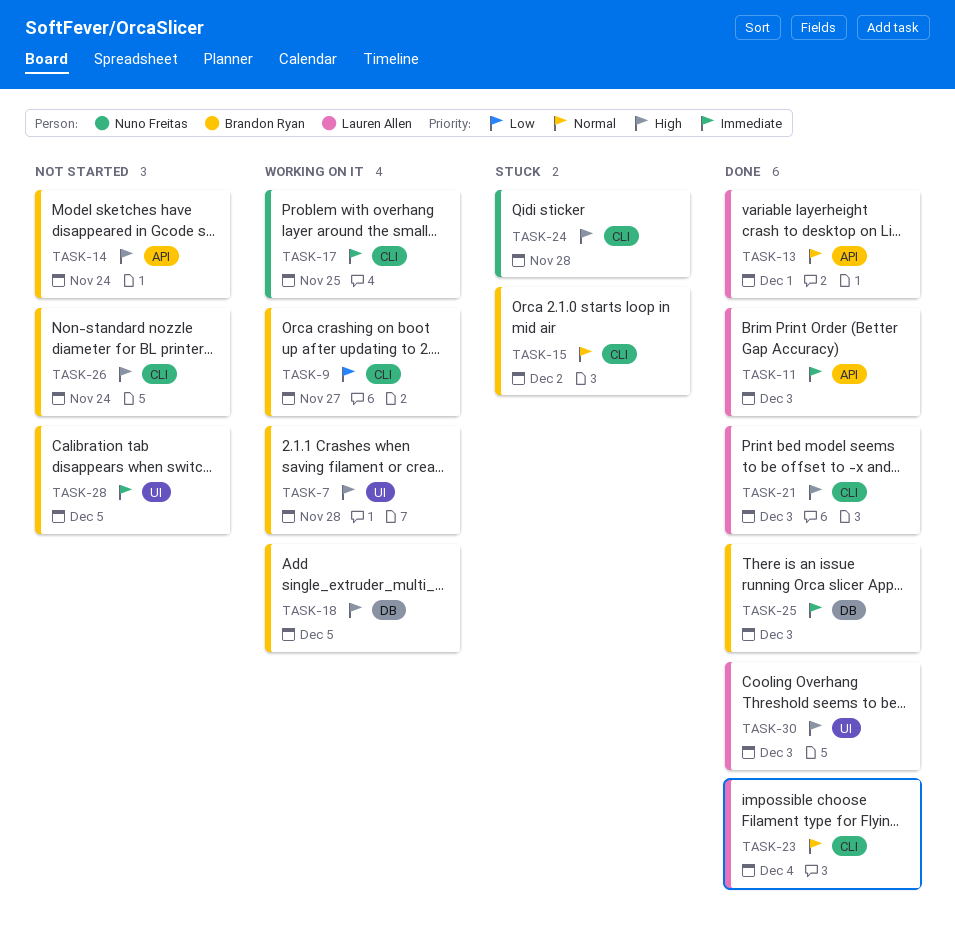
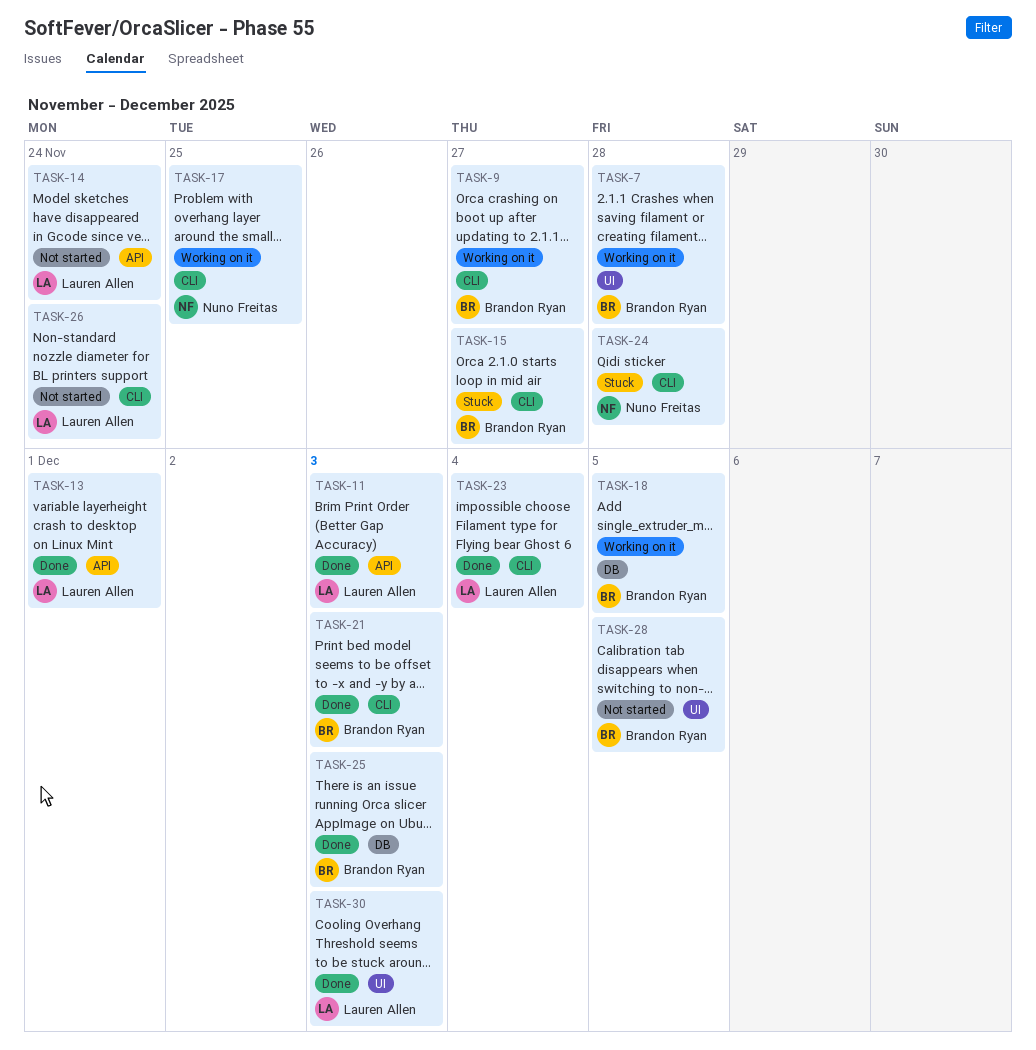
TASK-14, owner: Brandon Ryan -> Lauren Allen
TASK-15, due: Dec 2 -> Nov 27
TASK-21, owner: Lauren Allen -> Brandon Ryan
TASK-26, owner: Brandon Ryan -> Lauren Allen

